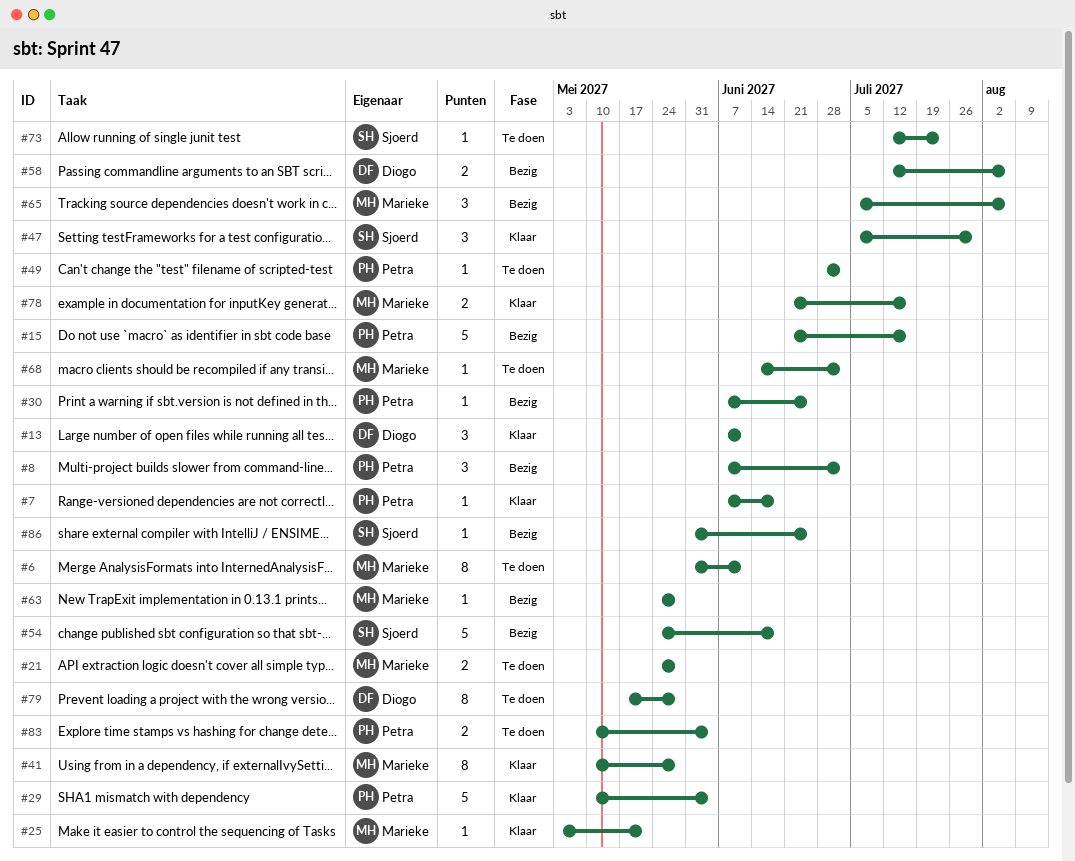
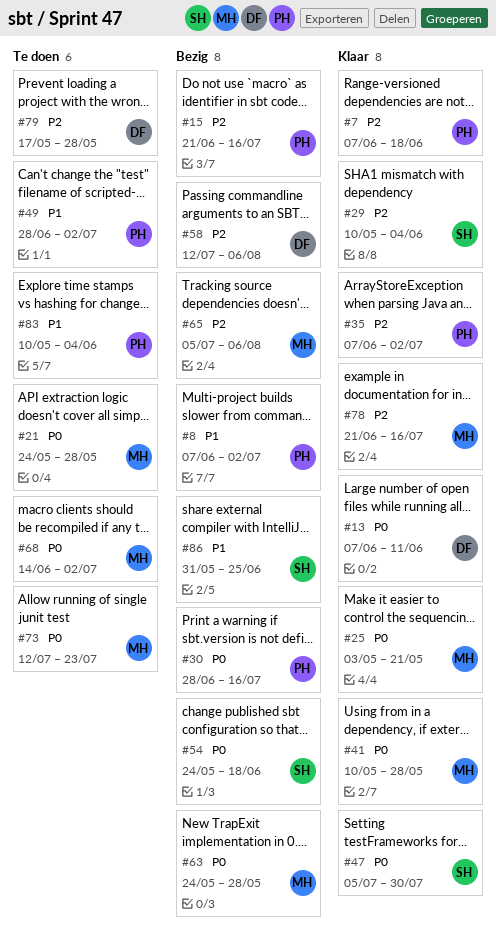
#6: present -> none
#29, owner: Petra -> Sjoerd
#30, start: Jun 7 -> Jun 28
#30, due: Jun 25 -> Jul 16
#35: none -> present
#73, owner: Sjoerd -> Marieke

